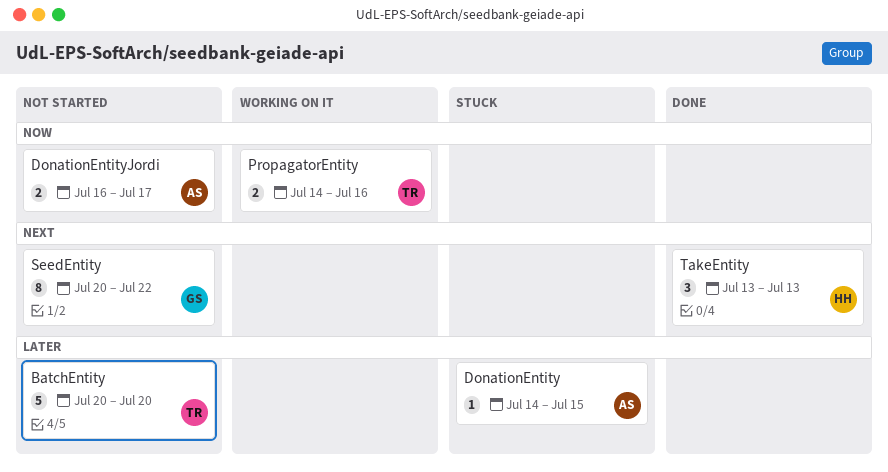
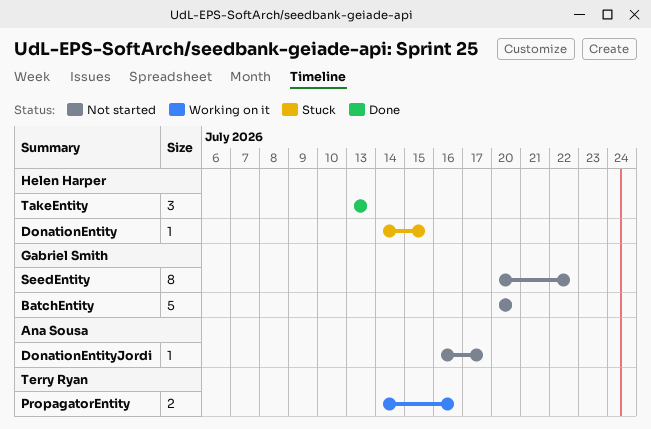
BatchEntity, owner: Terry Ryan -> Gabriel Smith
DonationEntity, owner: Ana Sousa -> Helen Harper
DonationEntityJordi, estimate: 2 -> 1

